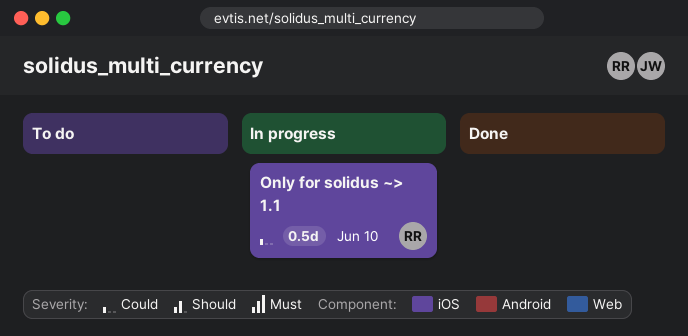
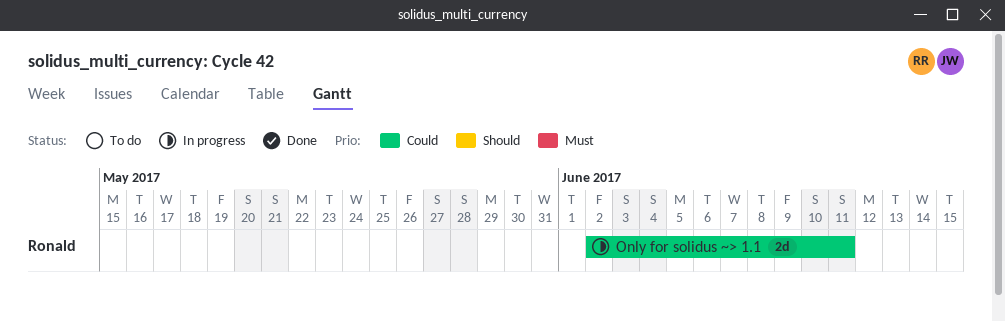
Only for solidus ~> 1.1, estimate: 0.5d -> 2d
Only for solidus ~> 1.1, due: Jun 10 -> Jun 11

